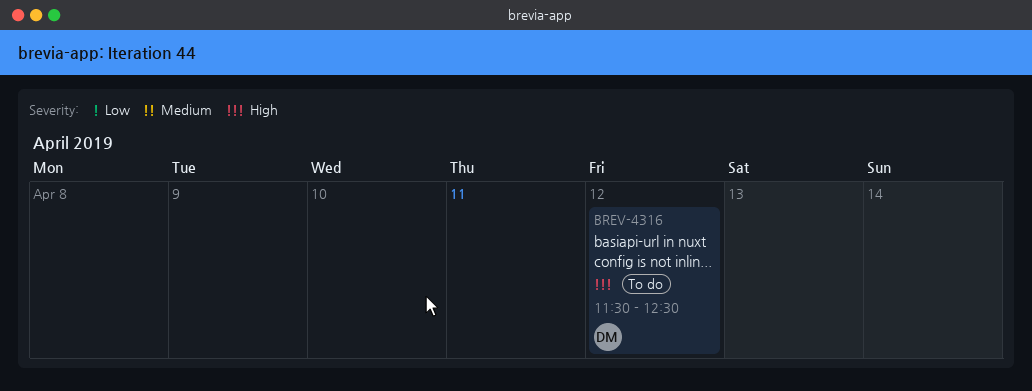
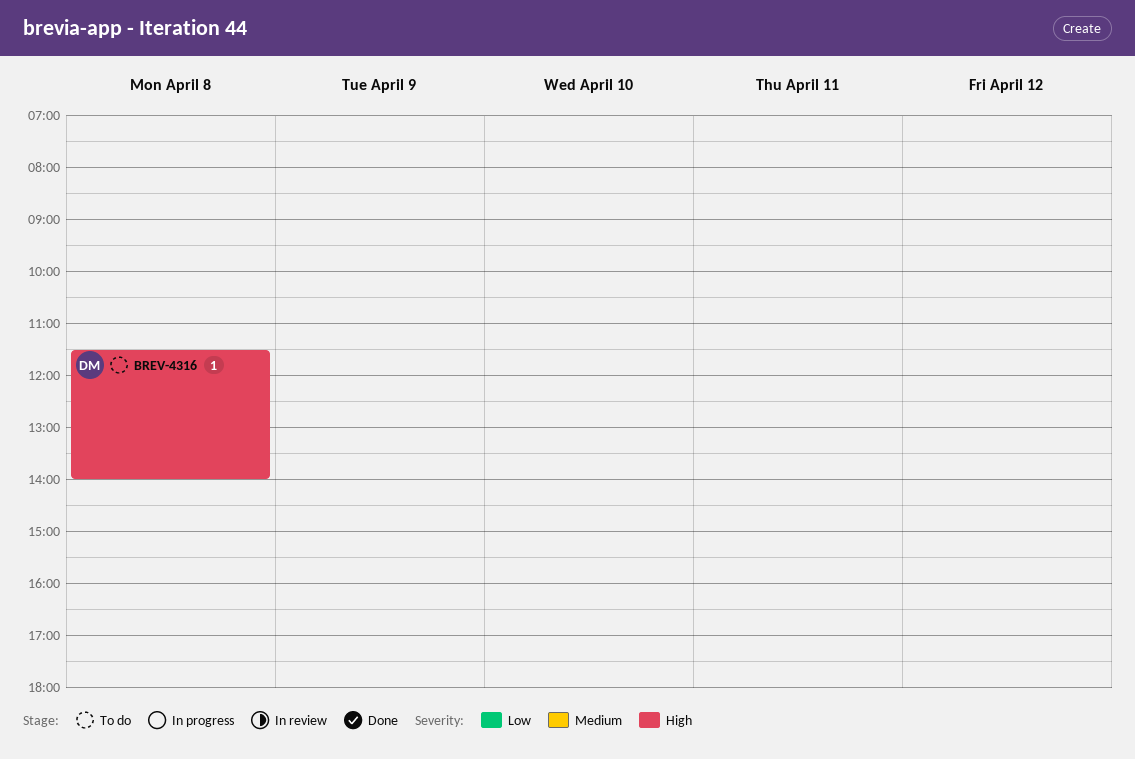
BREV-4316, day: Apr 12 -> Apr 8
BREV-4316, ends: 12:30 -> 14:00

